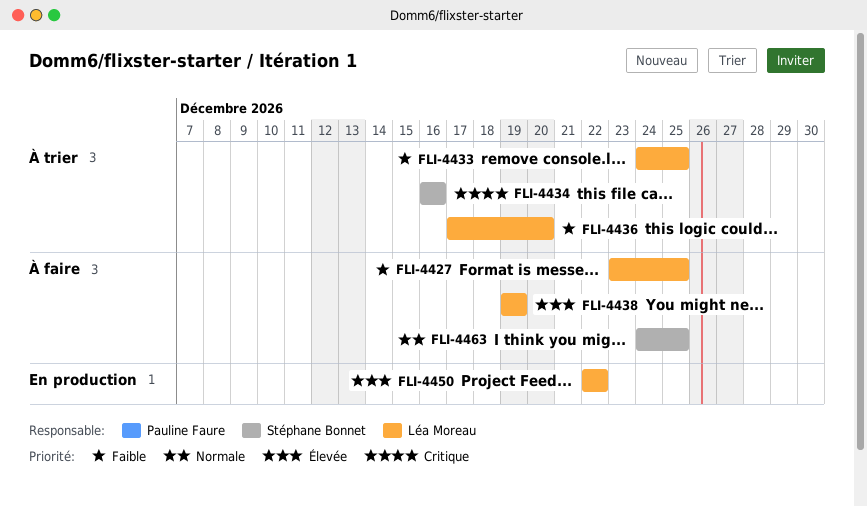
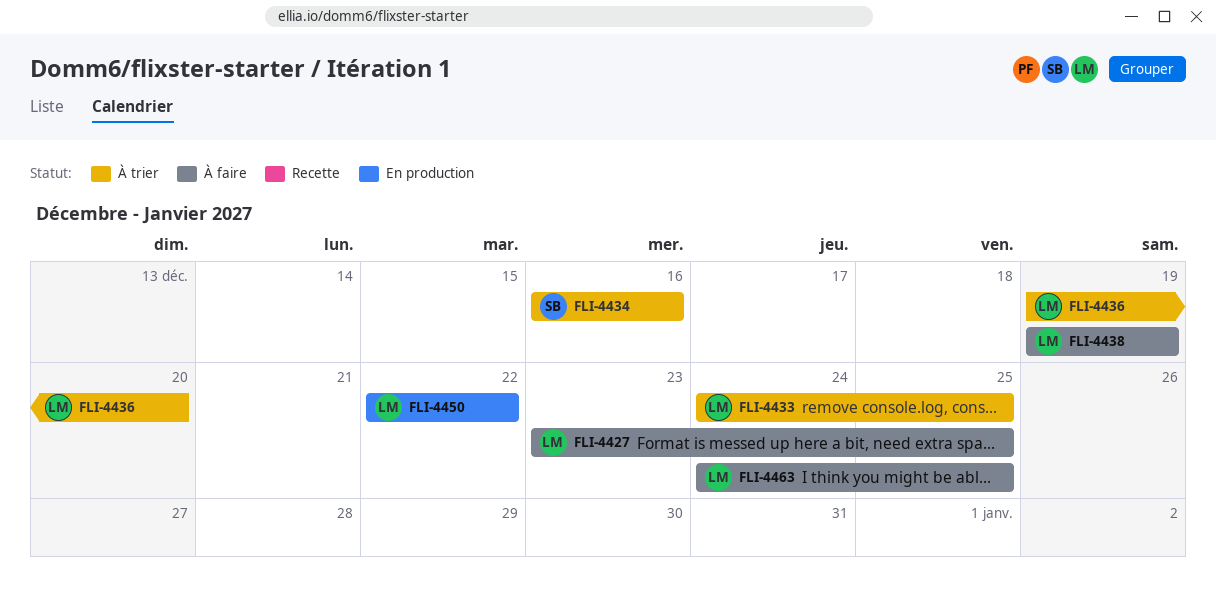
FLI-4436, start: Dec 17 -> Dec 19
FLI-4463, owner: Stéphane Bonnet -> Léa Moreau

